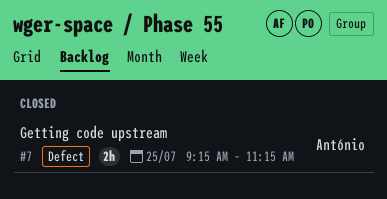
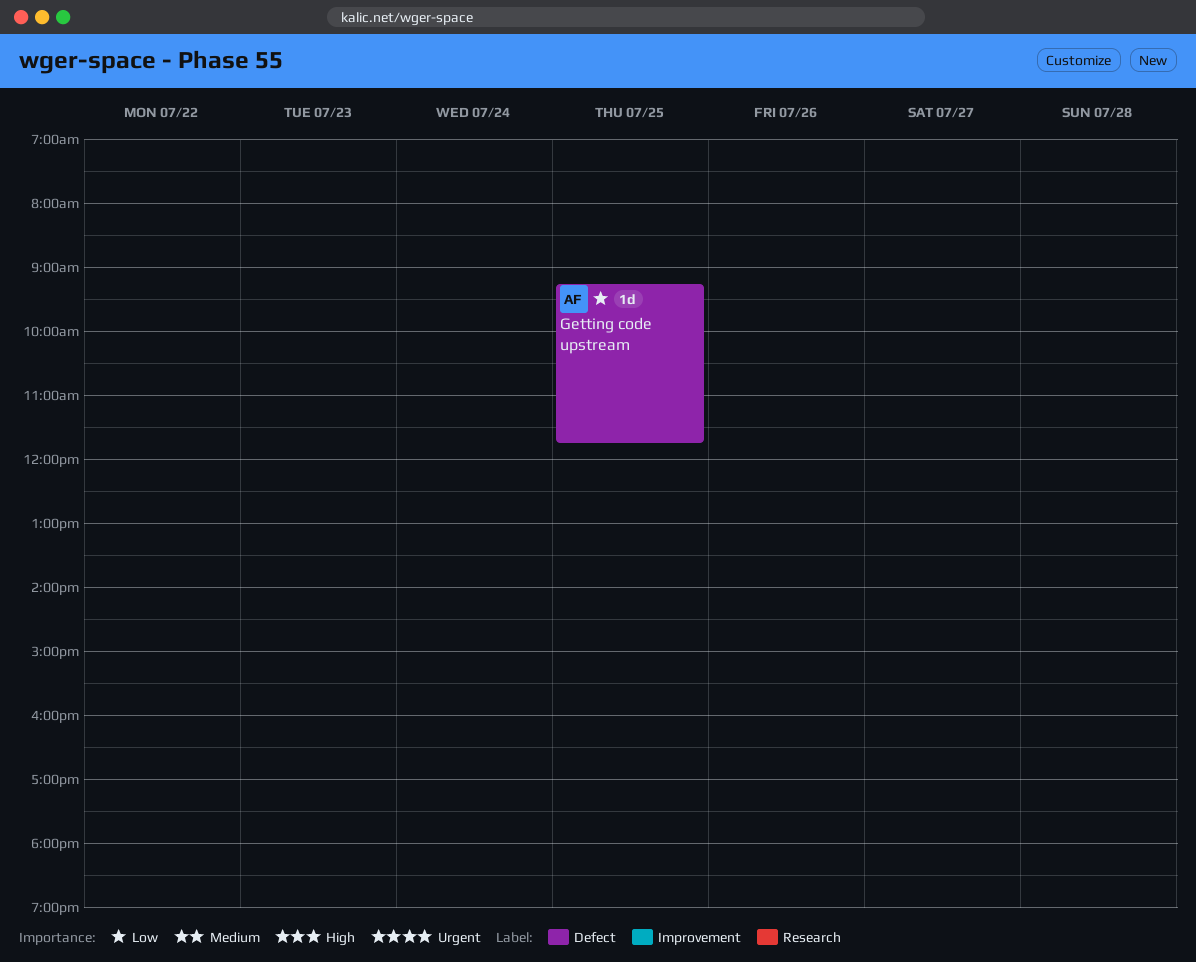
Getting code upstream, estimate: 2h -> 1d
Getting code upstream, ends: 11:15 -> 11:45

